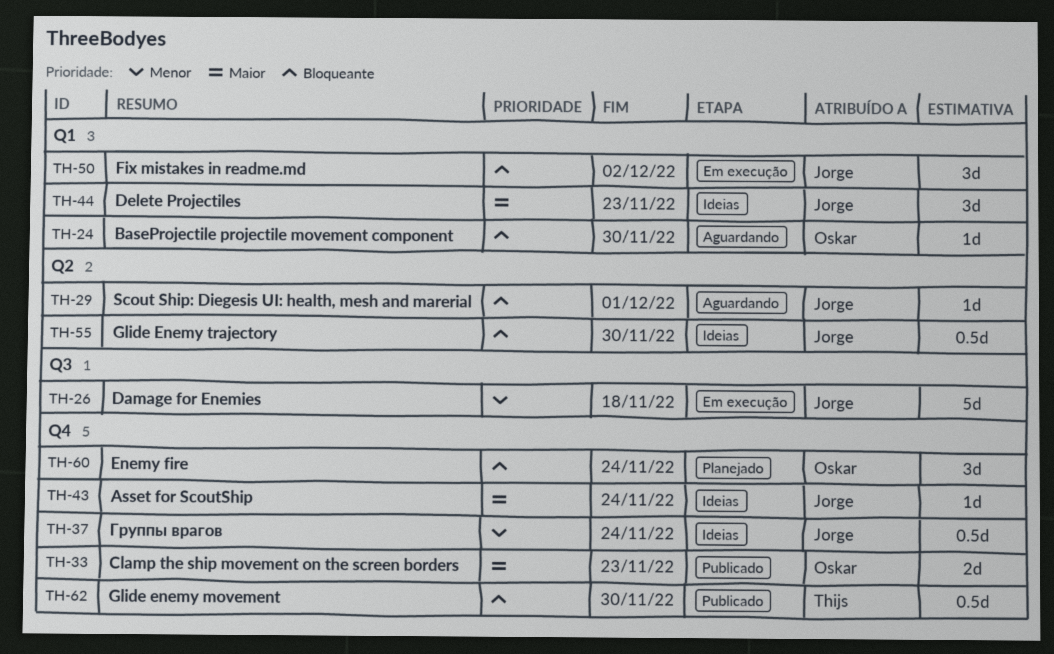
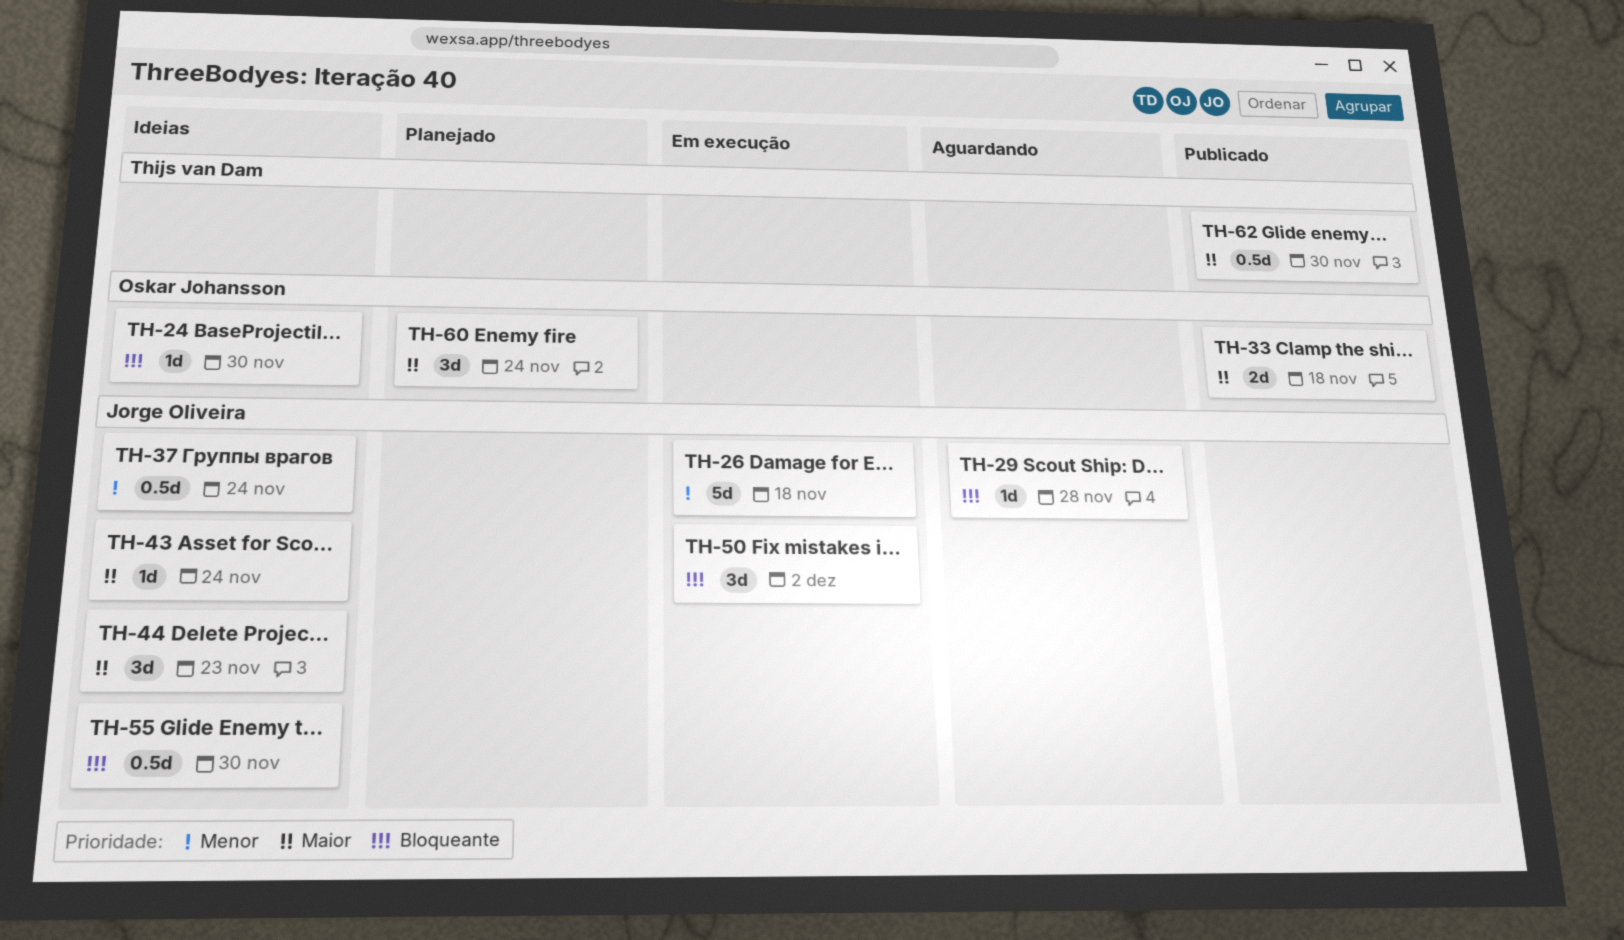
TH-24, status: Aguardando -> Ideias
TH-29, due: Dec 1 -> Nov 28
TH-33, due: Nov 23 -> Nov 18
TH-60, priority: Bloqueante -> Maior
TH-62, priority: Bloqueante -> Maior

